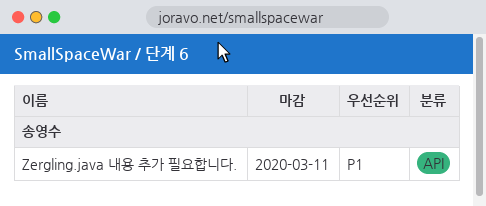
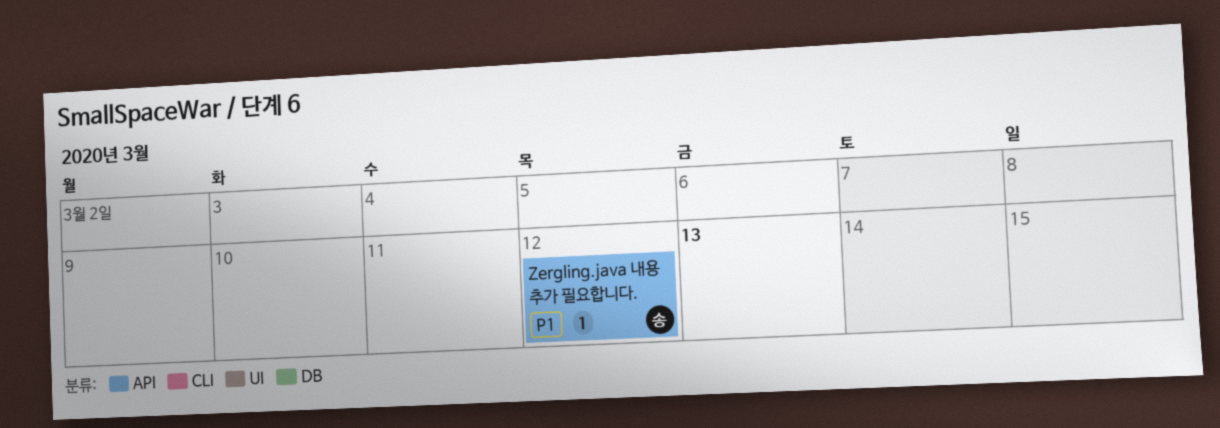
Zergling.java 내용 추가 필요합니다., due: Mar 11 -> Mar 12

